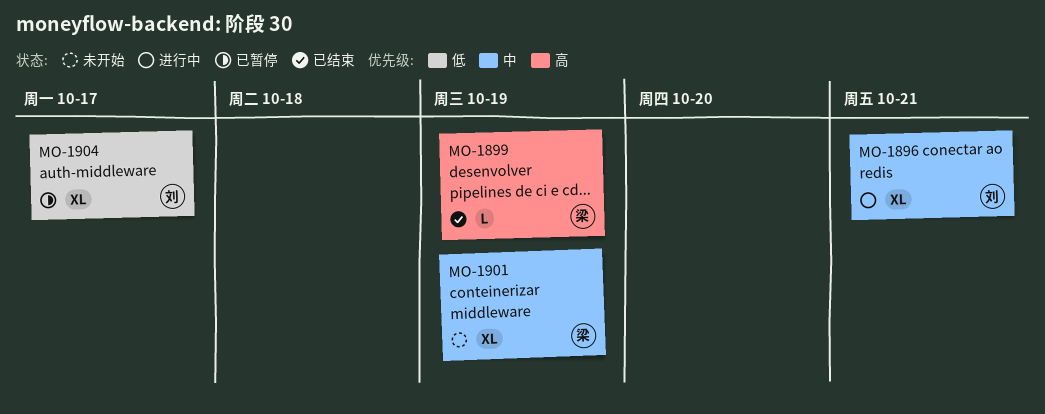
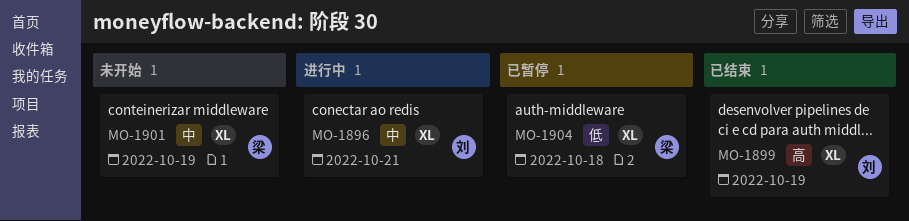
MO-1899, owner: 梁 -> 刘
MO-1899, estimate: L -> XL
MO-1904, owner: 刘 -> 梁
MO-1904, due: Oct 17 -> Oct 18

